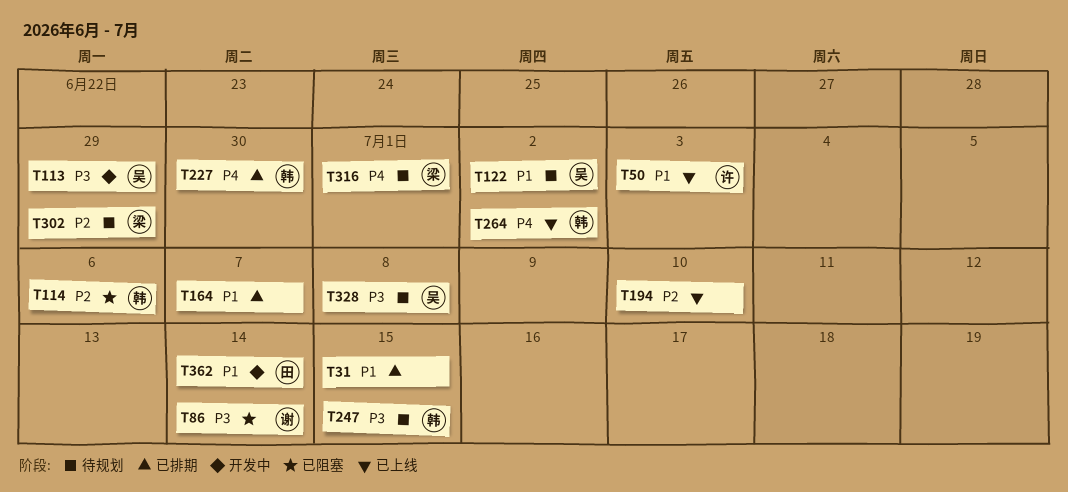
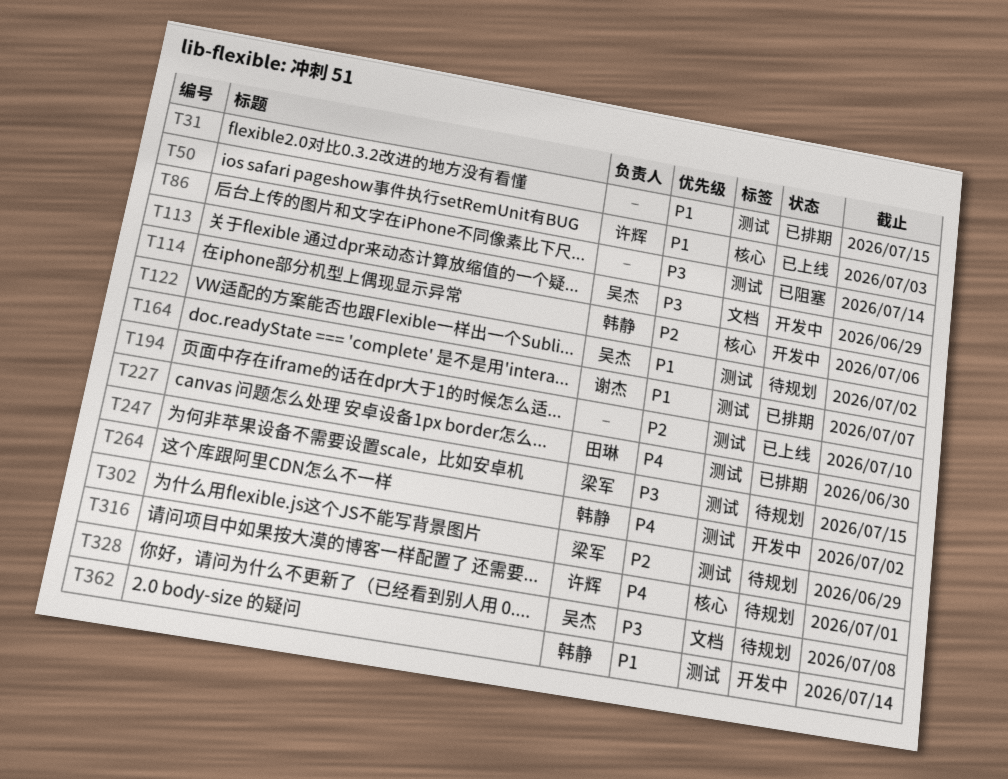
T86, owner: 谢杰 -> none
T114, status: 已阻塞 -> 开发中
T164, owner: none -> 谢杰
T227, owner: 韩静 -> 田琳
T247, owner: 韩静 -> 梁军
T264, status: 已上线 -> 开发中
T316, owner: 梁军 -> 许辉
T362, owner: 田琳 -> 韩静

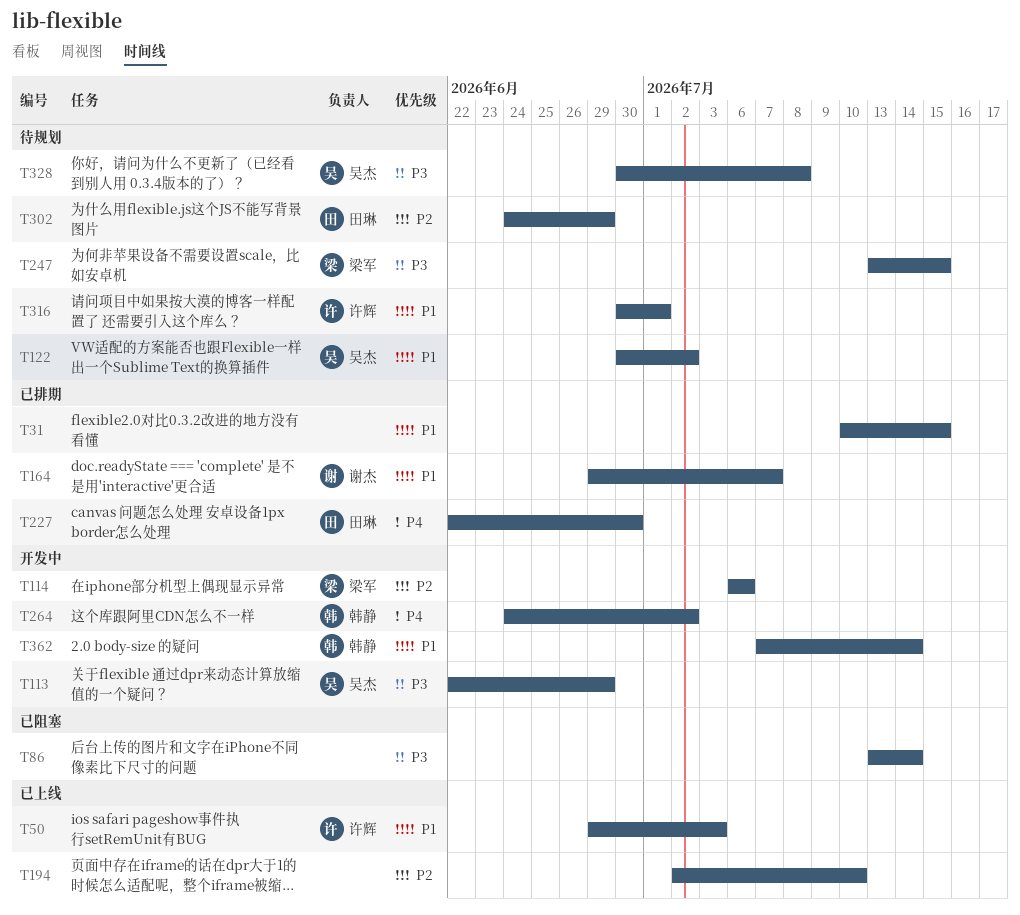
T114, owner: 韩静 -> 梁军
T302, owner: 梁军 -> 田琳
T316, priority: P4 -> P1

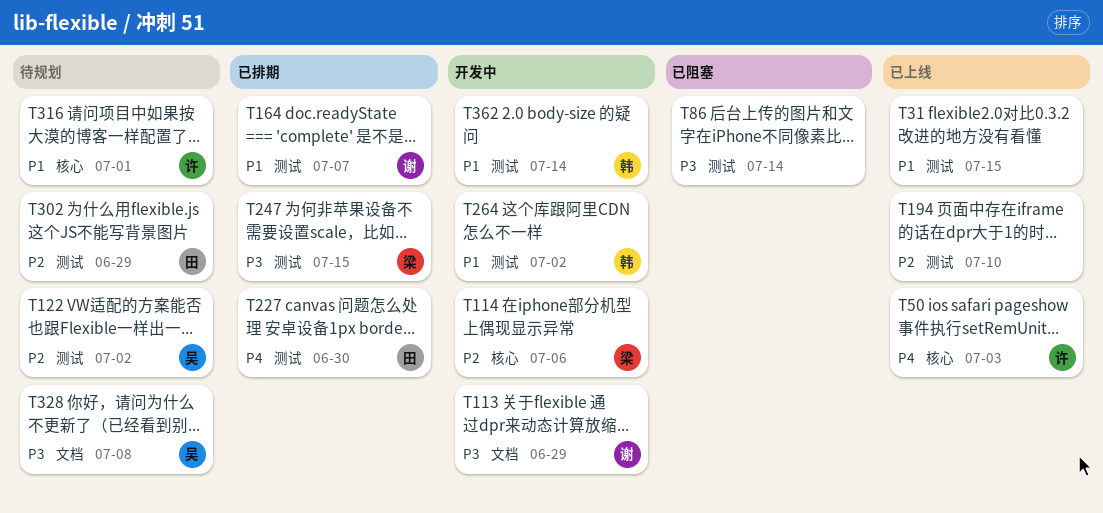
T31, status: 已排期 -> 已上线
T50, priority: P1 -> P4
T113, owner: 吴杰 -> 谢杰
T122, priority: P1 -> P2
T247, status: 待规划 -> 已排期
T264, priority: P4 -> P1

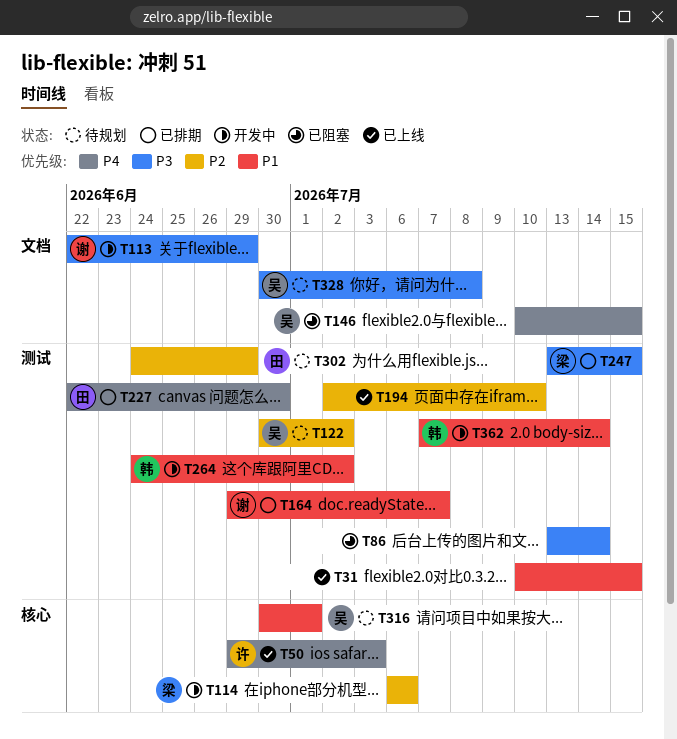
T146: none -> present
T316, owner: 许 -> 吴

